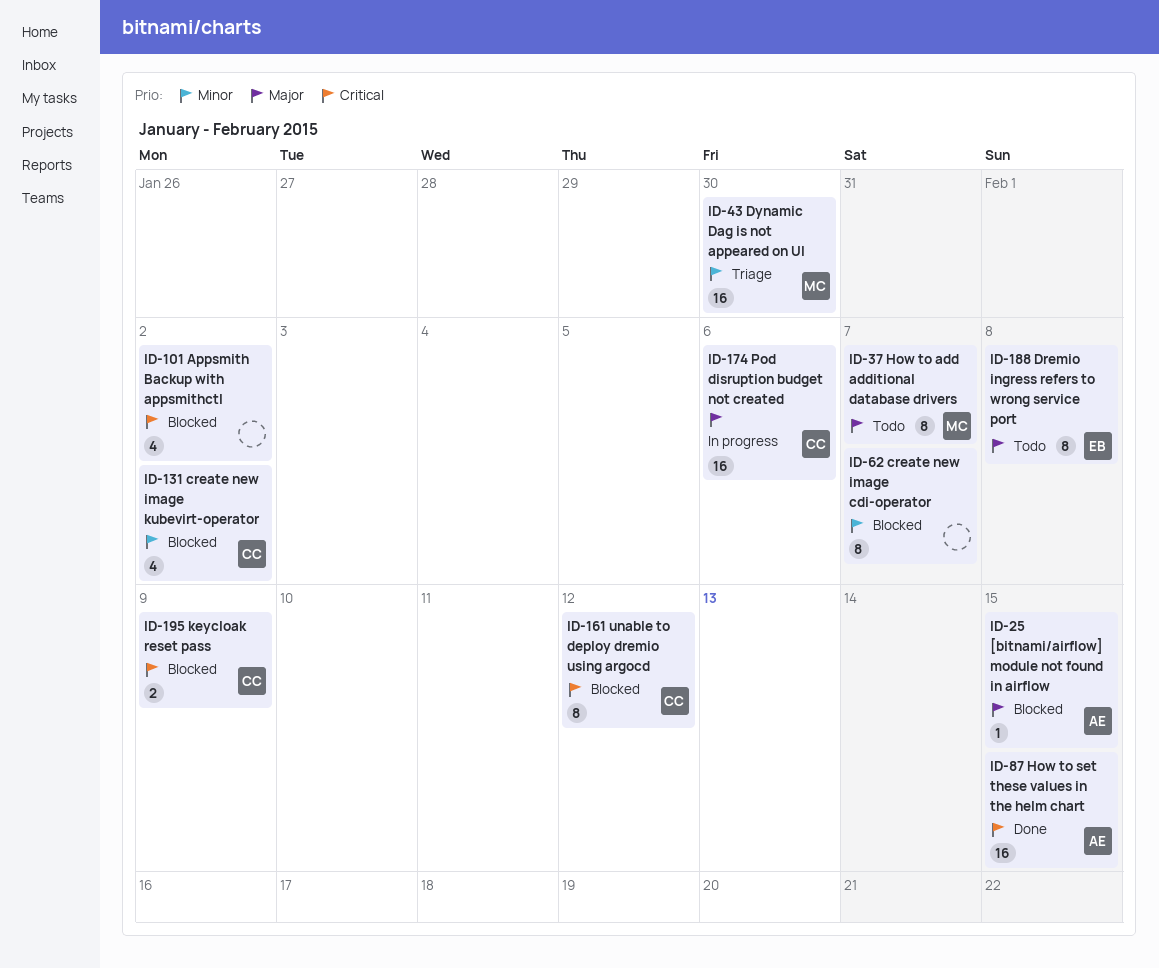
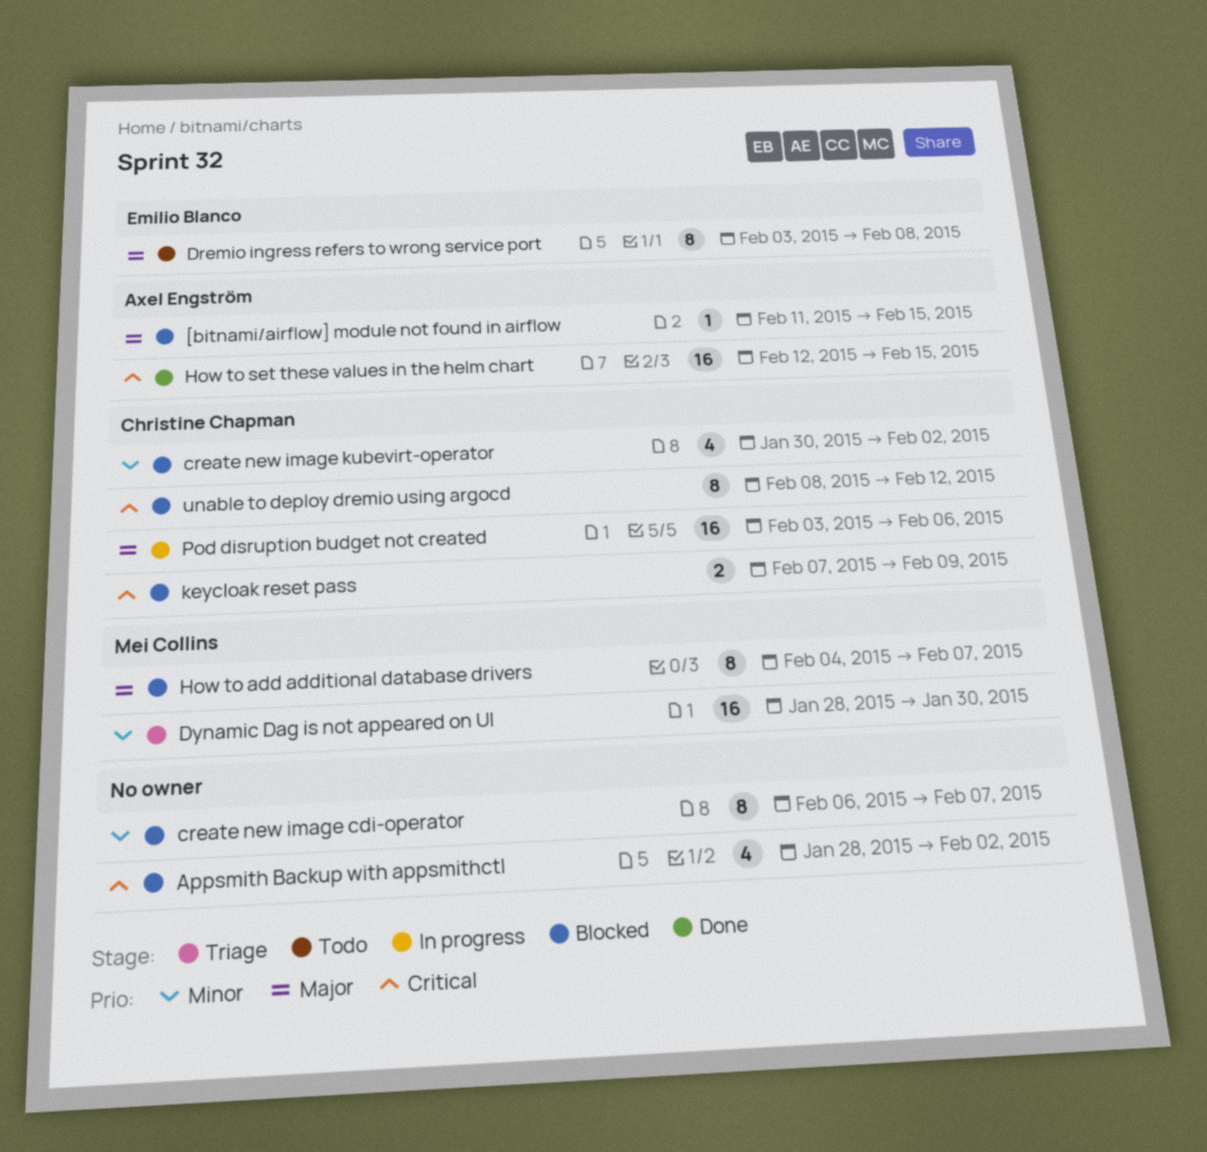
How to add additional database drivers, status: Todo -> Blocked

